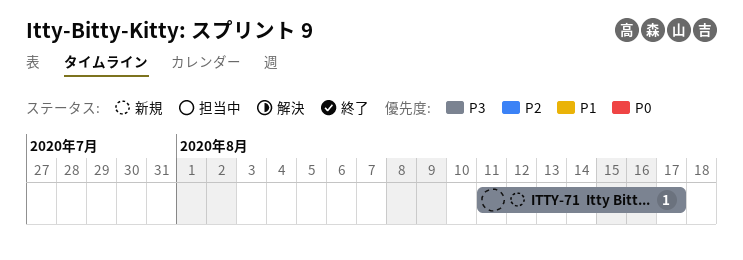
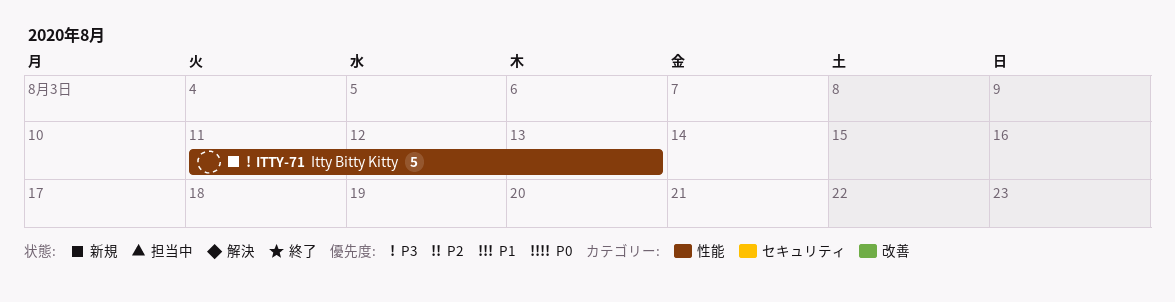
ITTY-71, estimate: 1 -> 5
ITTY-71, due: Aug 17 -> Aug 13

